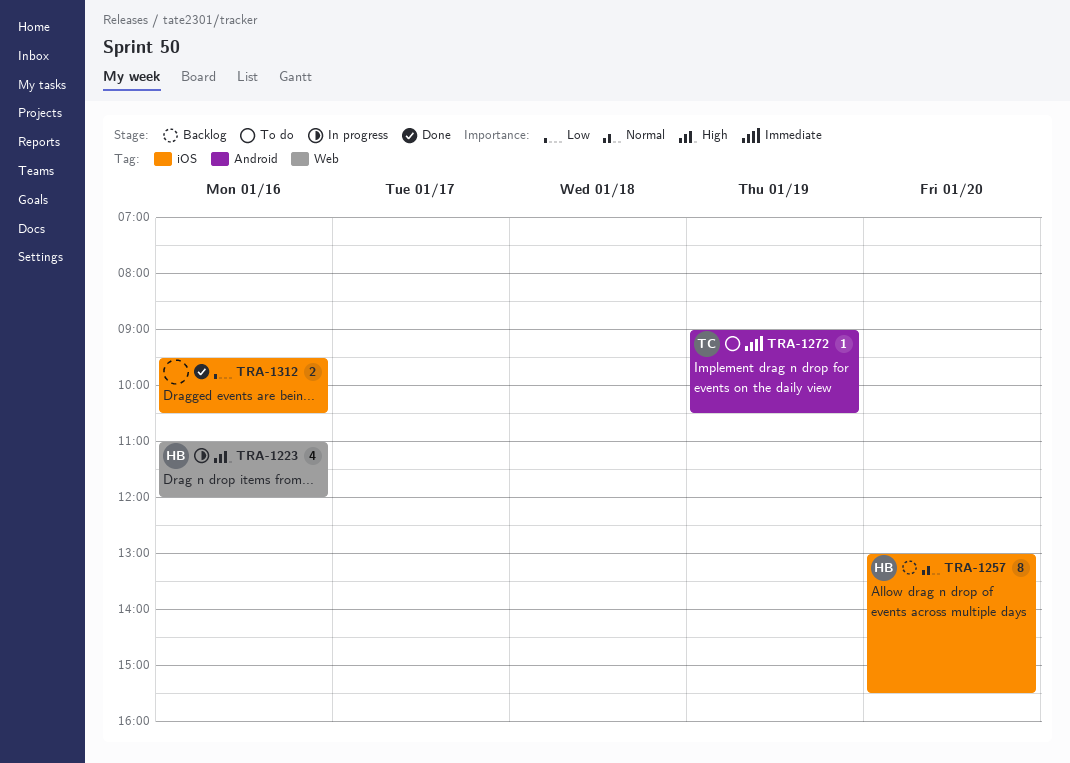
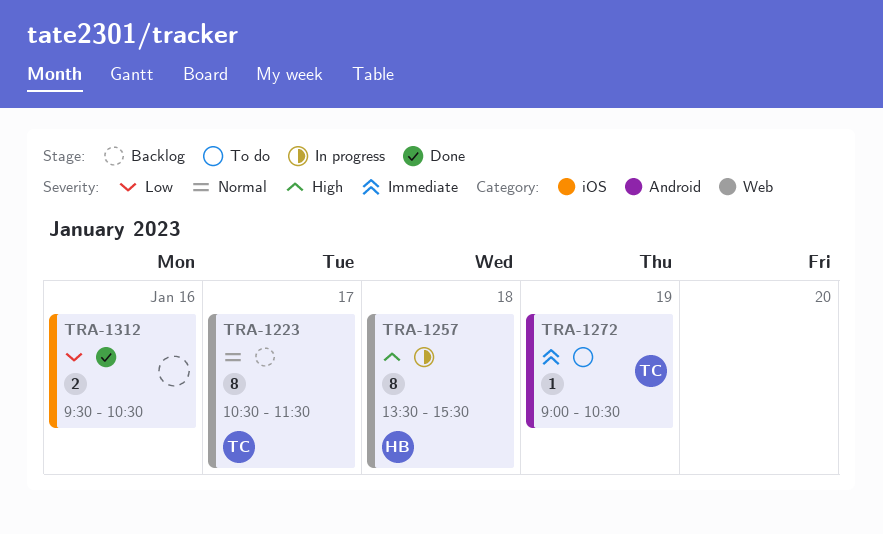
TRA-1223, status: In progress -> Backlog
TRA-1223, owner: HB -> TC
TRA-1223, priority: High -> Normal
TRA-1223, estimate: 4 -> 8
TRA-1223, day: Jan 16 -> Jan 17
TRA-1223, begins: 11:00 -> 10:30
TRA-1223, ends: 12:00 -> 11:30
TRA-1257, status: Backlog -> In progress
TRA-1257, priority: Normal -> High
TRA-1257, label: iOS -> Web
TRA-1257, day: Jan 20 -> Jan 18
TRA-1257, begins: 13:00 -> 13:30

